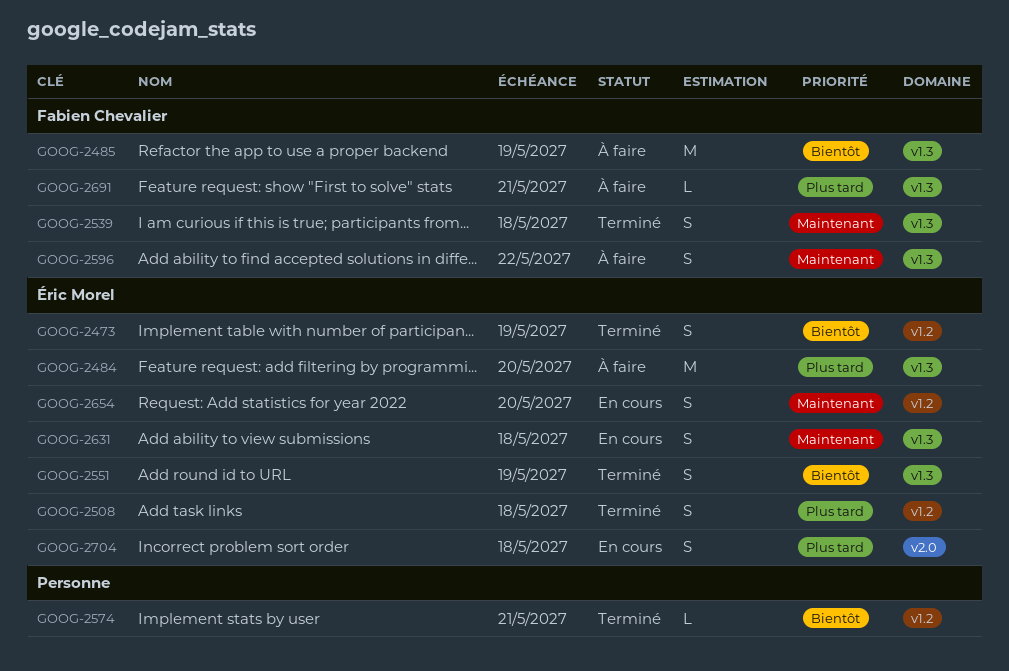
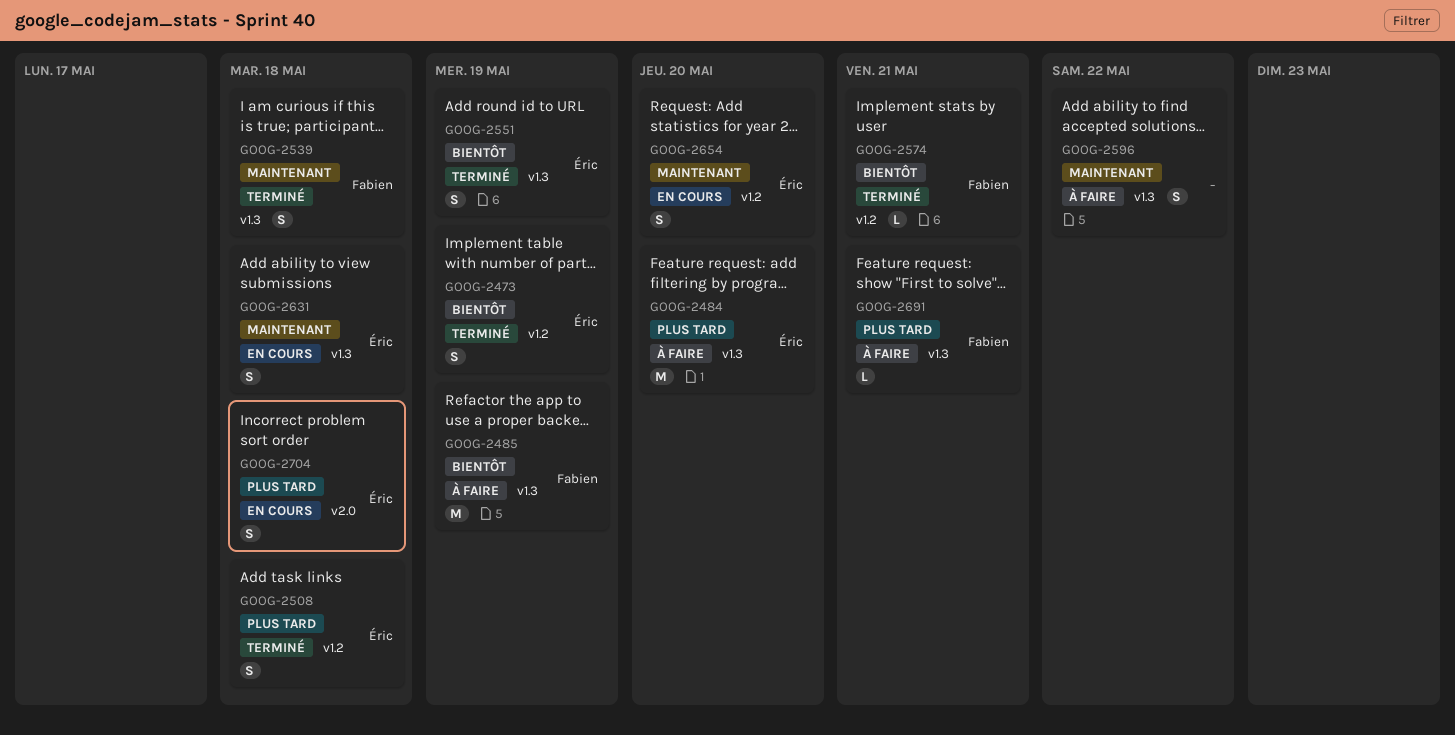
GOOG-2574, owner: none -> Fabien Chevalier
GOOG-2596, owner: Fabien Chevalier -> none

